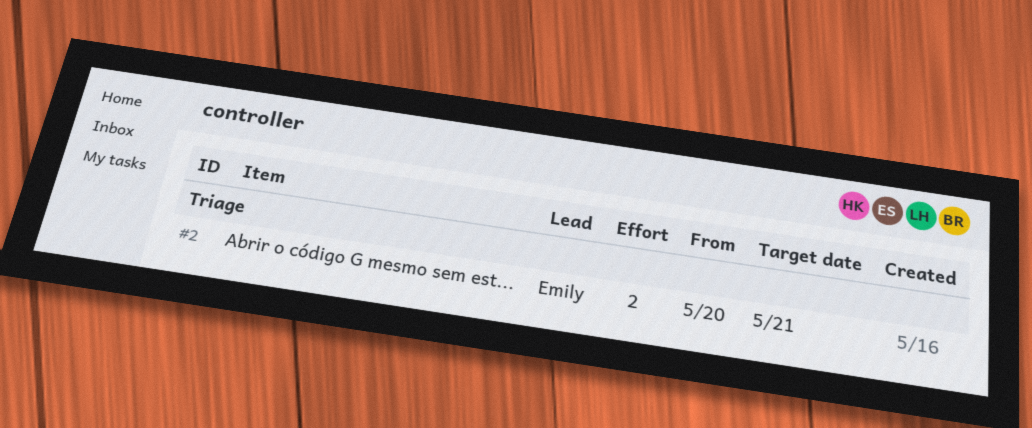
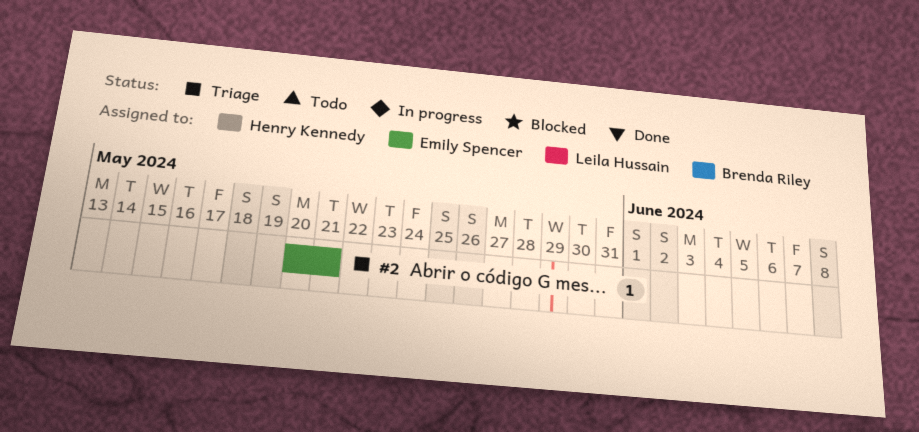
#2, estimate: 2 -> 1

